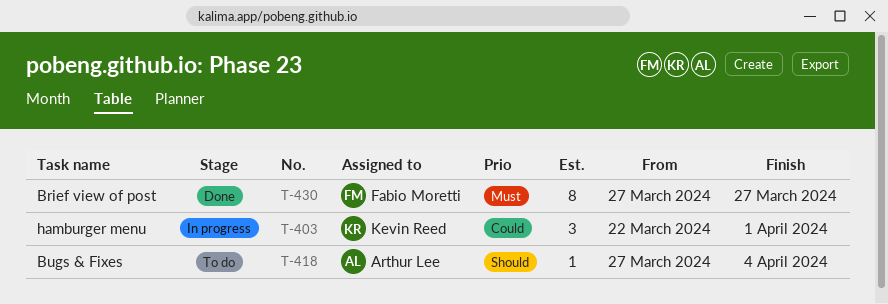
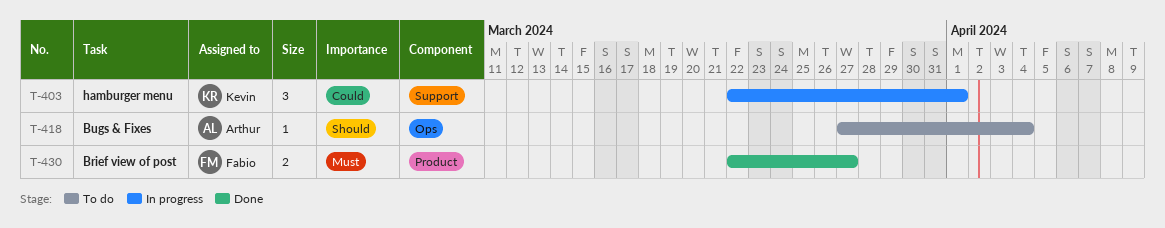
T-430, estimate: 8 -> 2
T-430, start: Mar 27 -> Mar 22

